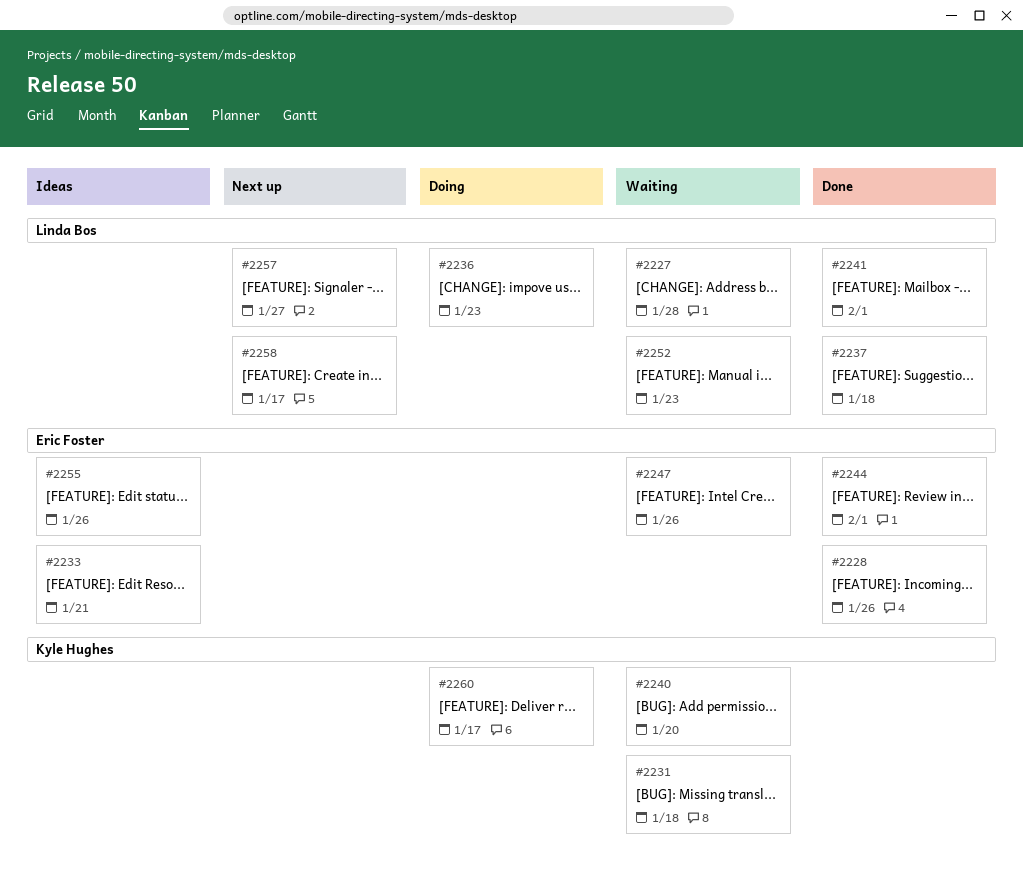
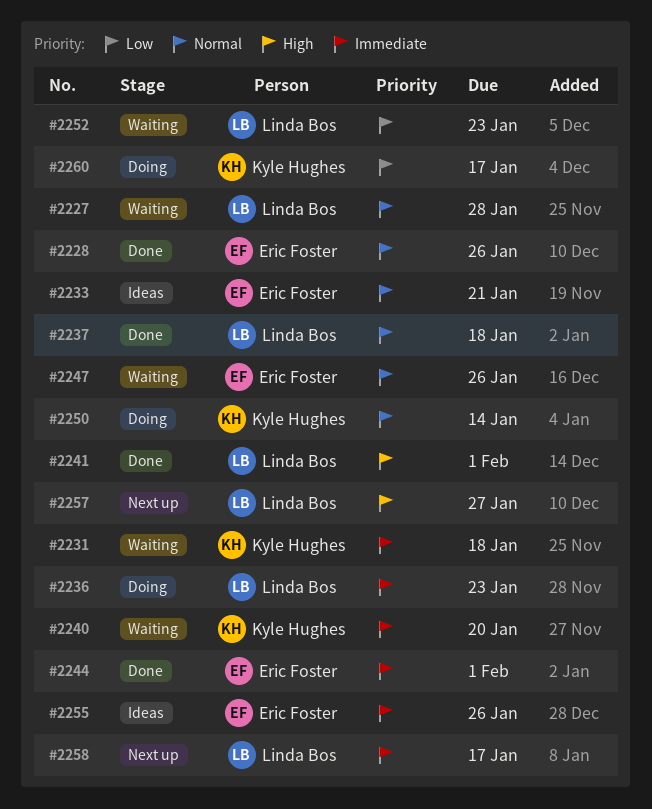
#2250: none -> present

